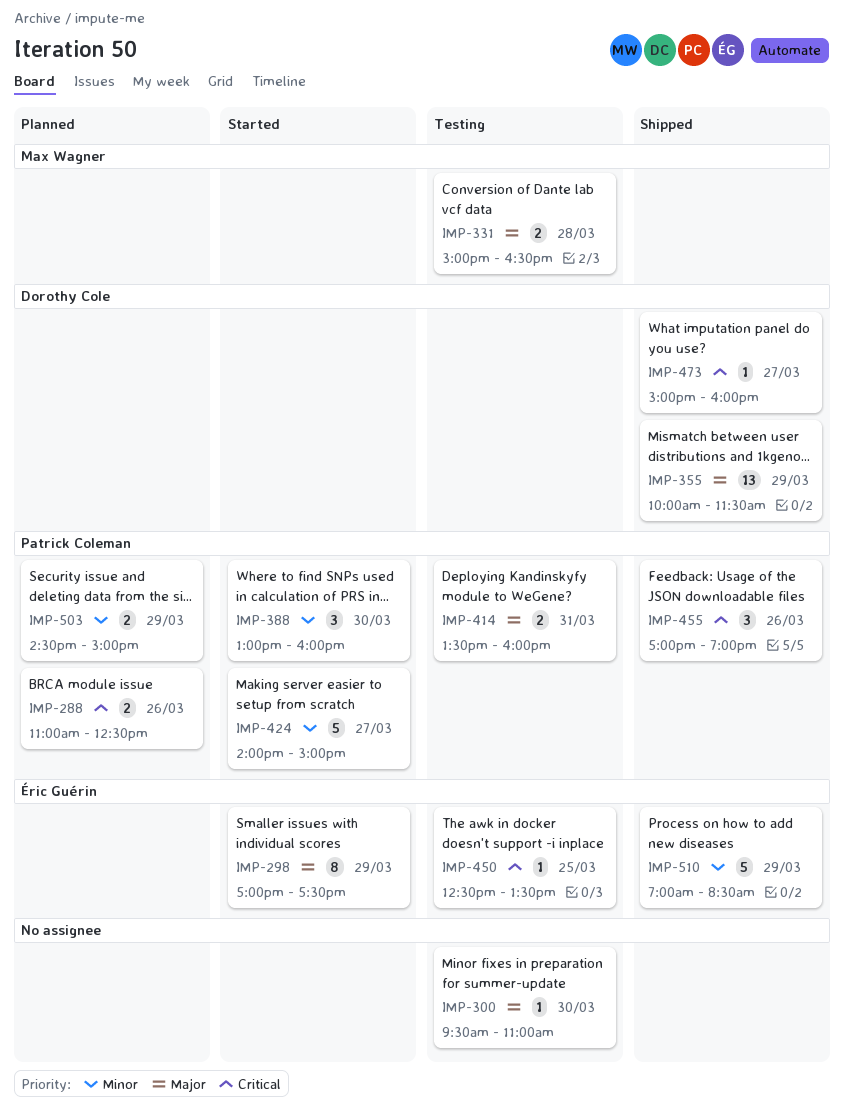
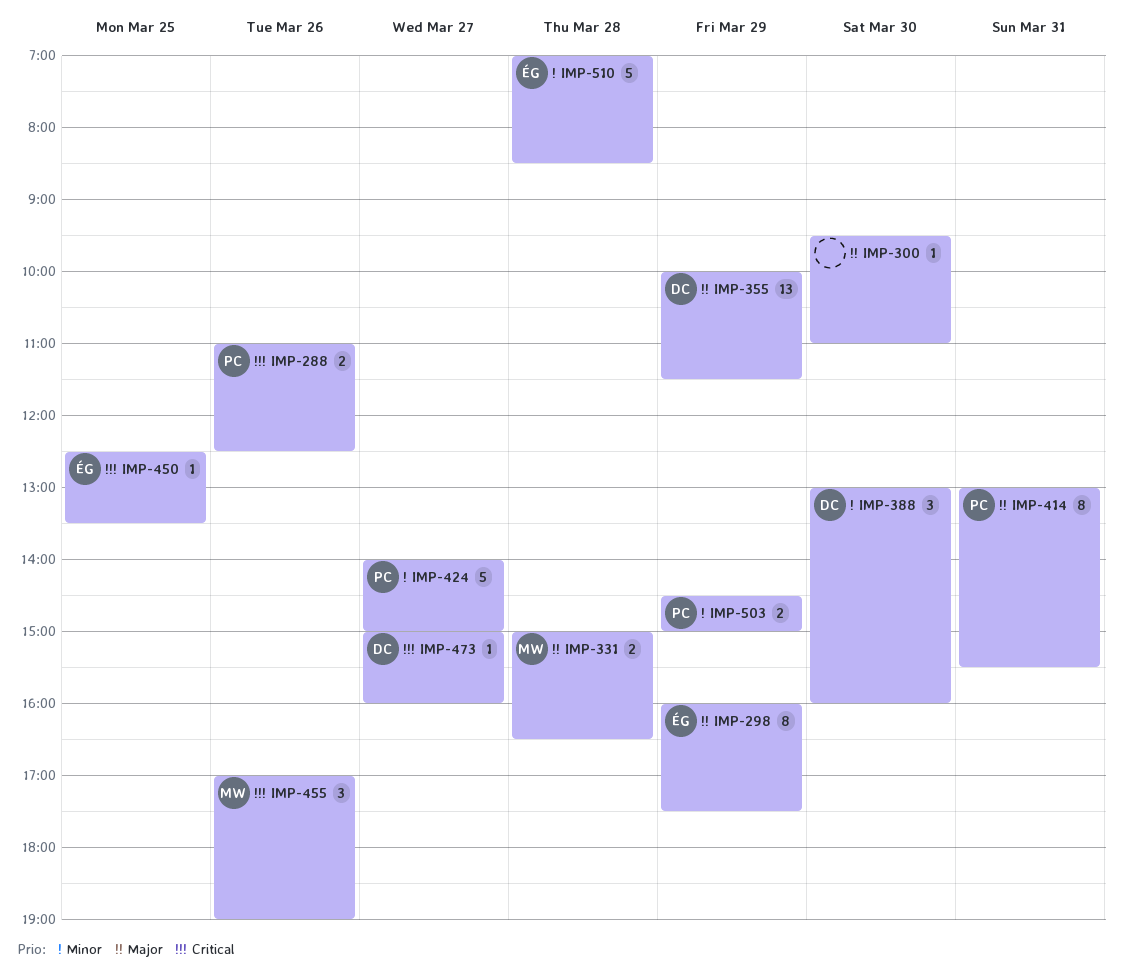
IMP-298, begins: 17:00 -> 16:00
IMP-388, owner: Patrick Coleman -> Dorothy Cole
IMP-414, estimate: 2 -> 8
IMP-414, begins: 13:30 -> 13:00
IMP-414, ends: 16:00 -> 15:30
IMP-455, owner: Patrick Coleman -> Max Wagner
IMP-510, day: Mar 29 -> Mar 28

